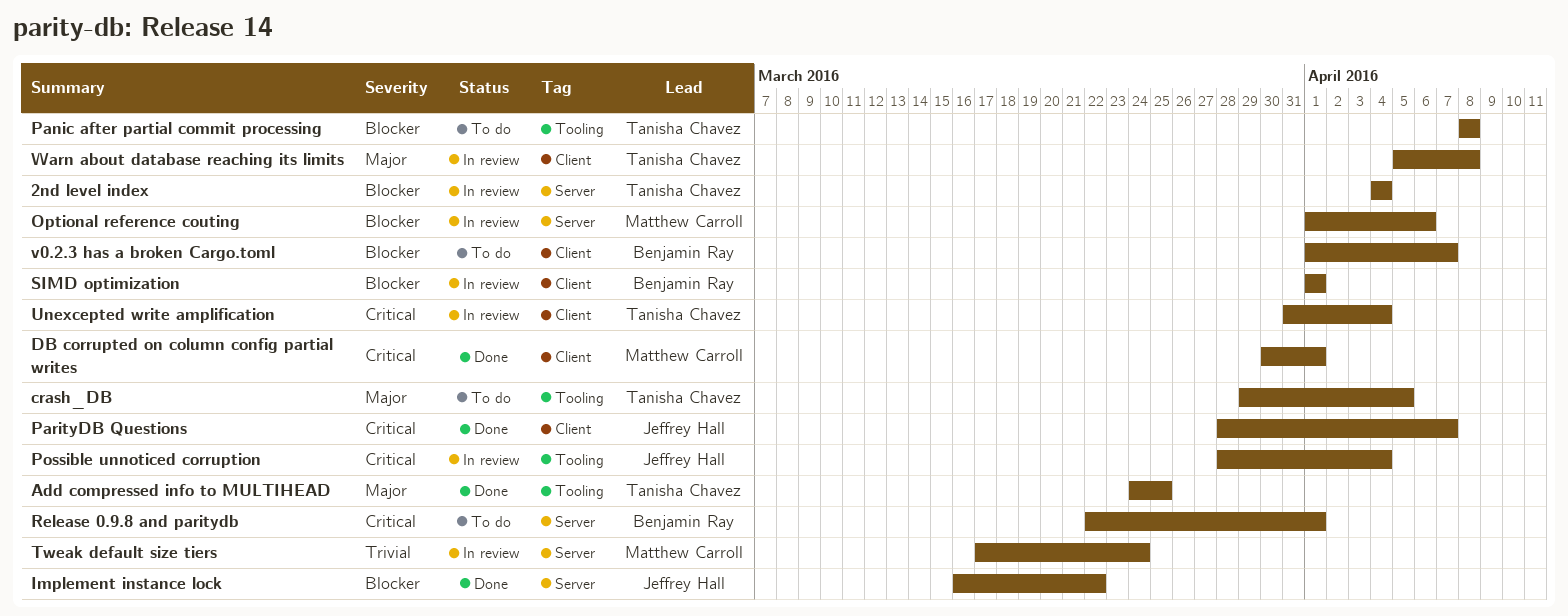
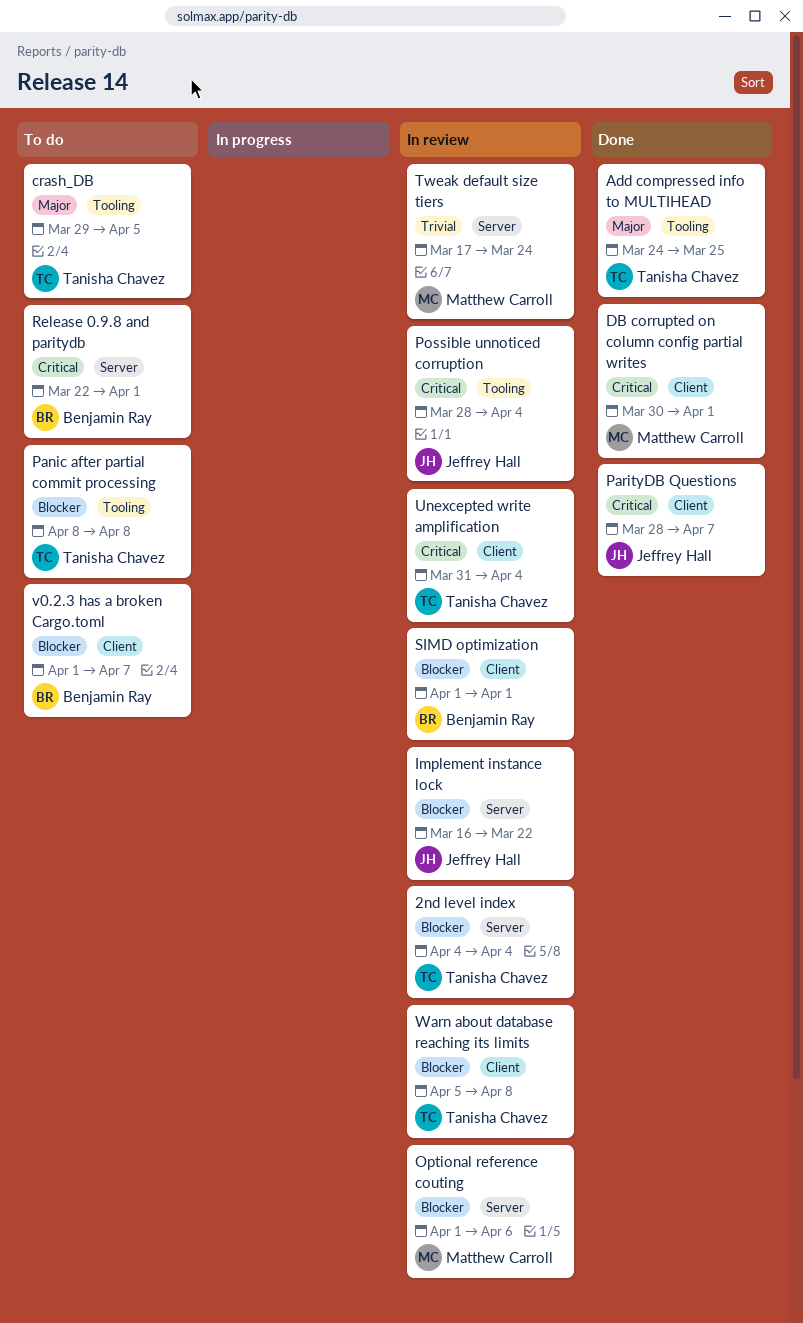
Implement instance lock, status: Done -> In review
Warn about database reaching its limits, priority: Major -> Blocker

